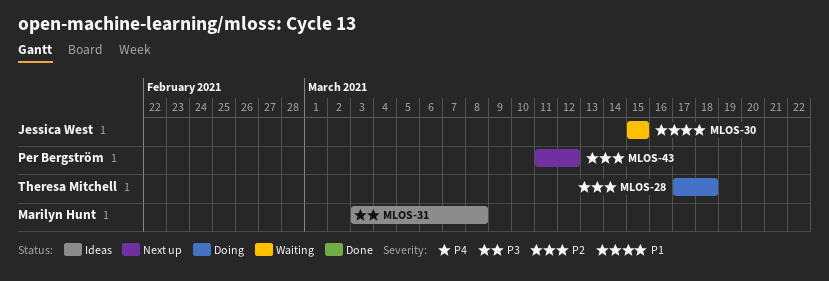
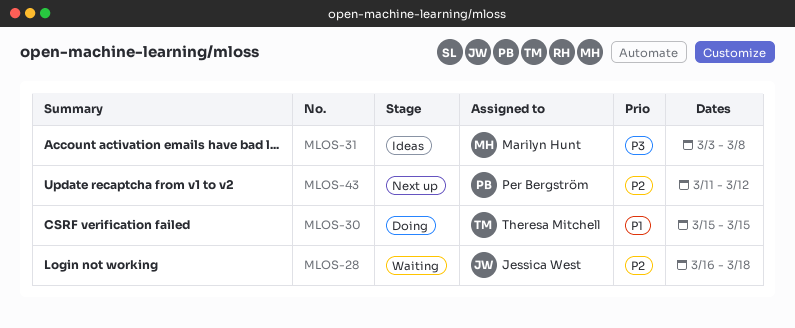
MLOS-28, status: Doing -> Waiting
MLOS-28, owner: Theresa Mitchell -> Jessica West
MLOS-28, start: Mar 17 -> Mar 16
MLOS-30, status: Waiting -> Doing
MLOS-30, owner: Jessica West -> Theresa Mitchell

